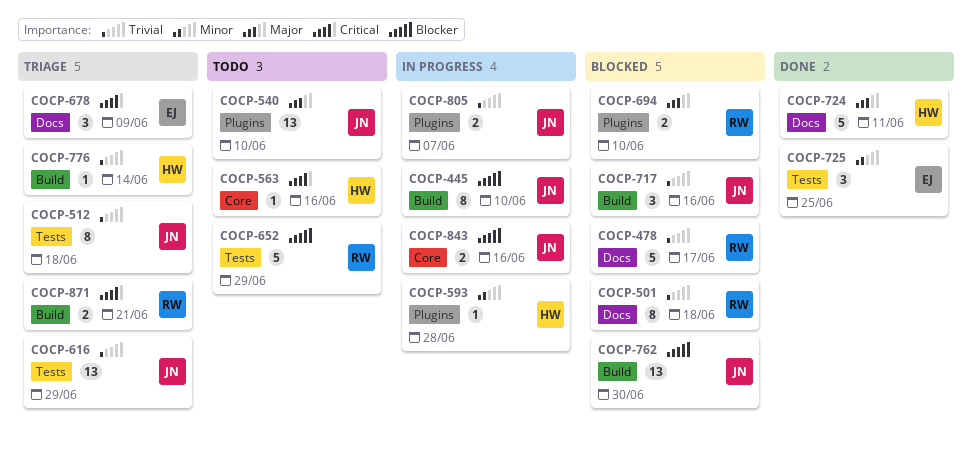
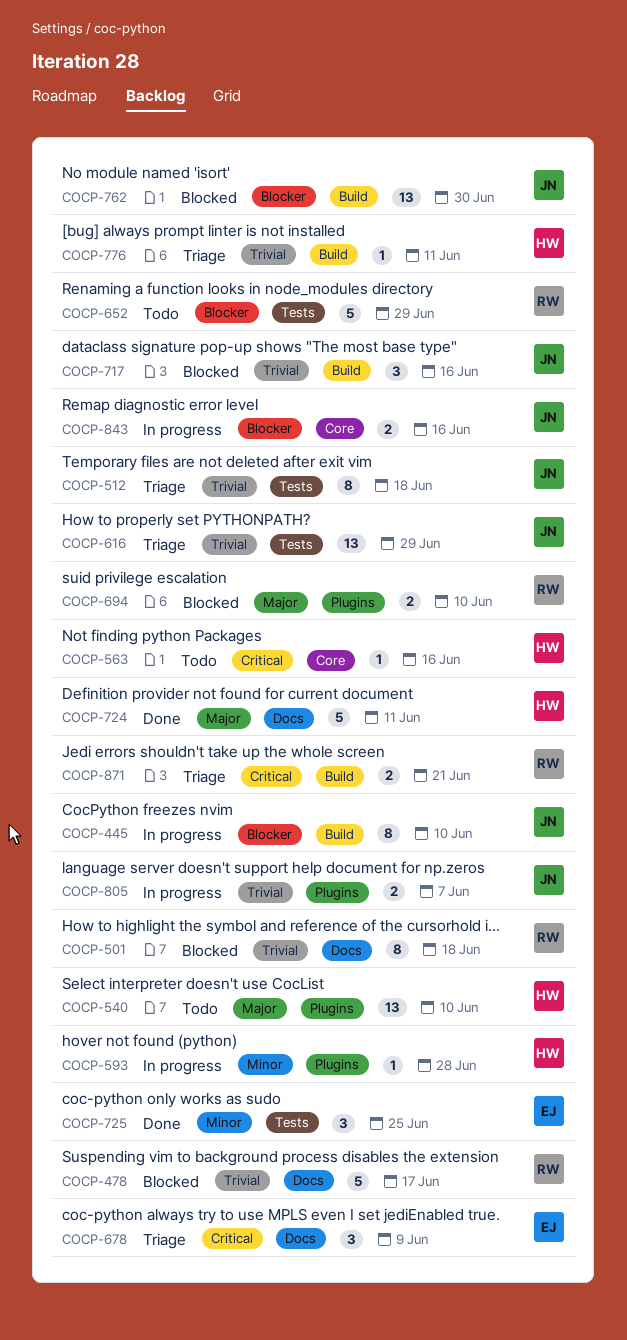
COCP-540, owner: JN -> HW
COCP-776, due: Jun 14 -> Jun 11

